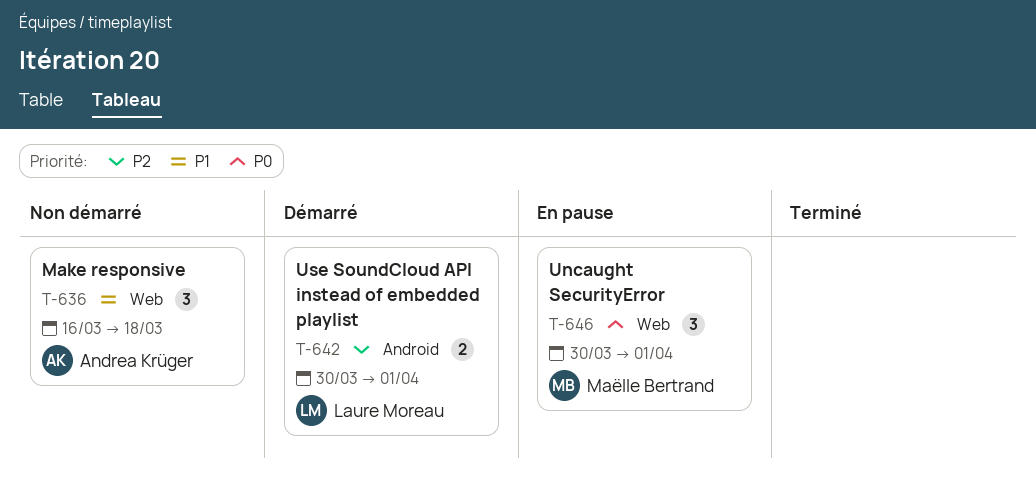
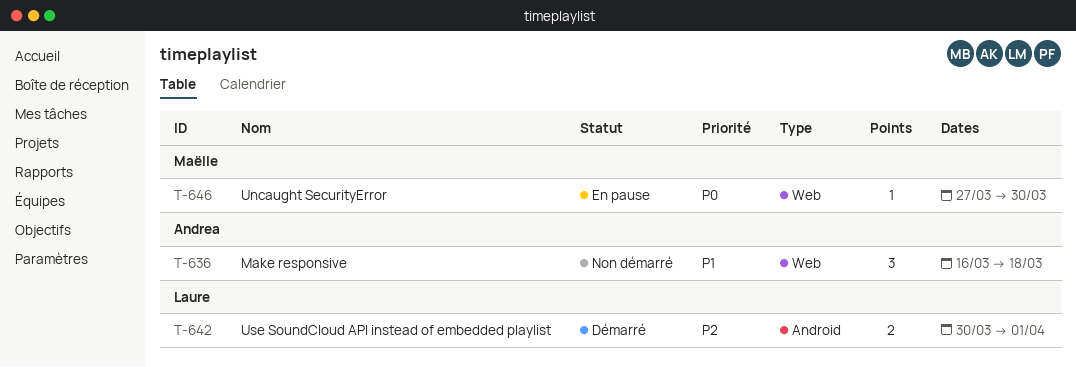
T-646, estimate: 3 -> 1
T-646, start: Mar 30 -> Mar 27
T-646, due: Apr 1 -> Mar 30

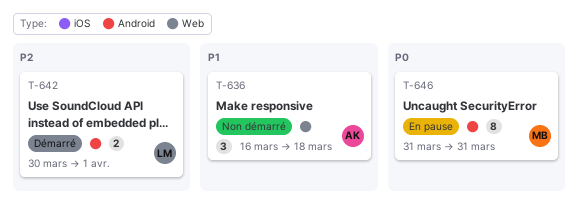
T-646, label: Web -> Android
T-646, estimate: 1 -> 8
T-646, start: Mar 27 -> Mar 31
T-646, due: Mar 30 -> Mar 31

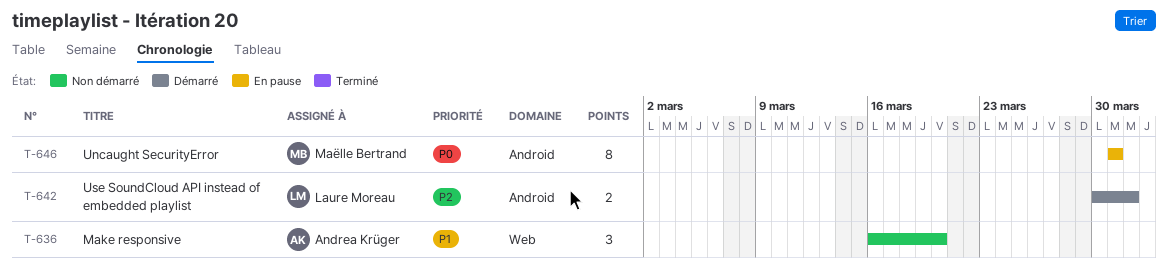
T-636, due: Mar 18 -> Mar 20

